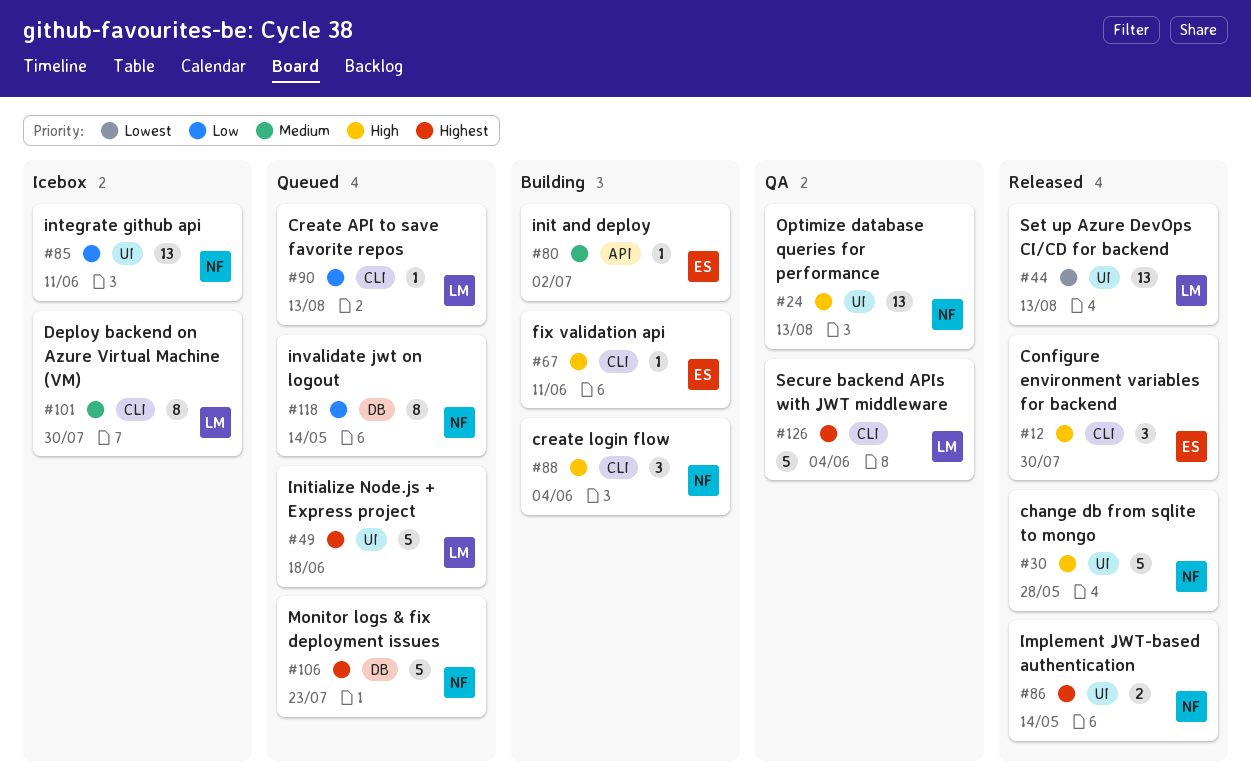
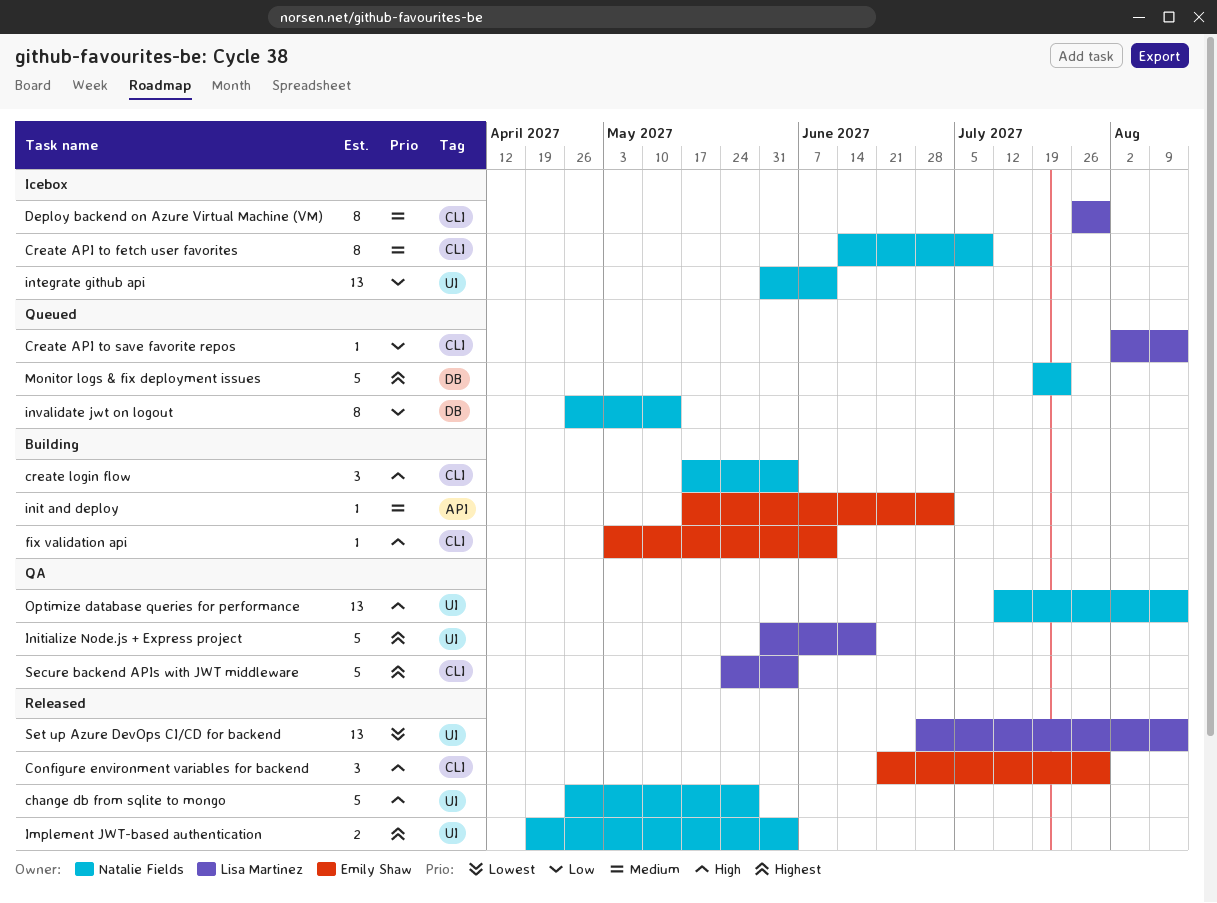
Create API to fetch user favorites: none -> present
Implement JWT-based authentication, due: May 14 -> Jun 4
Initialize Node.js + Express project, status: Queued -> QA

